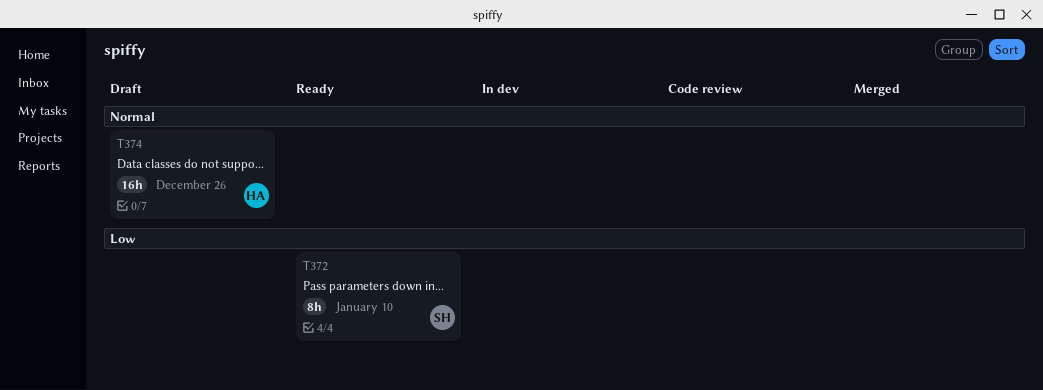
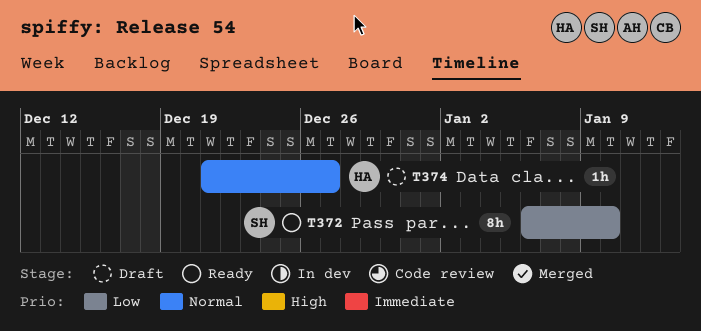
T374, estimate: 16h -> 1h
T374, due: Dec 26 -> Dec 27

